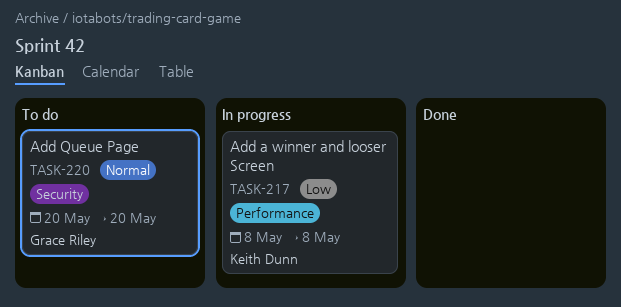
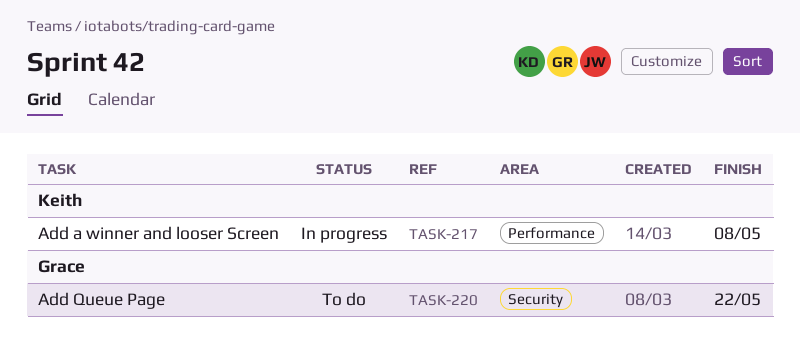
TASK-220, due: May 20 -> May 22

